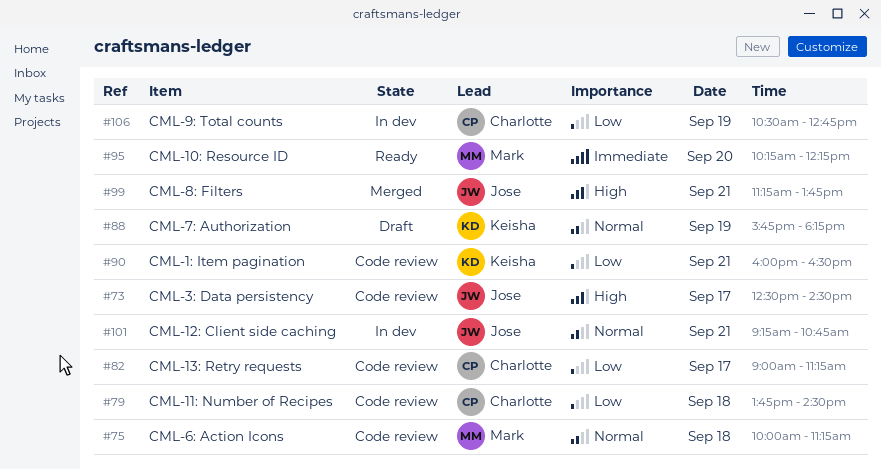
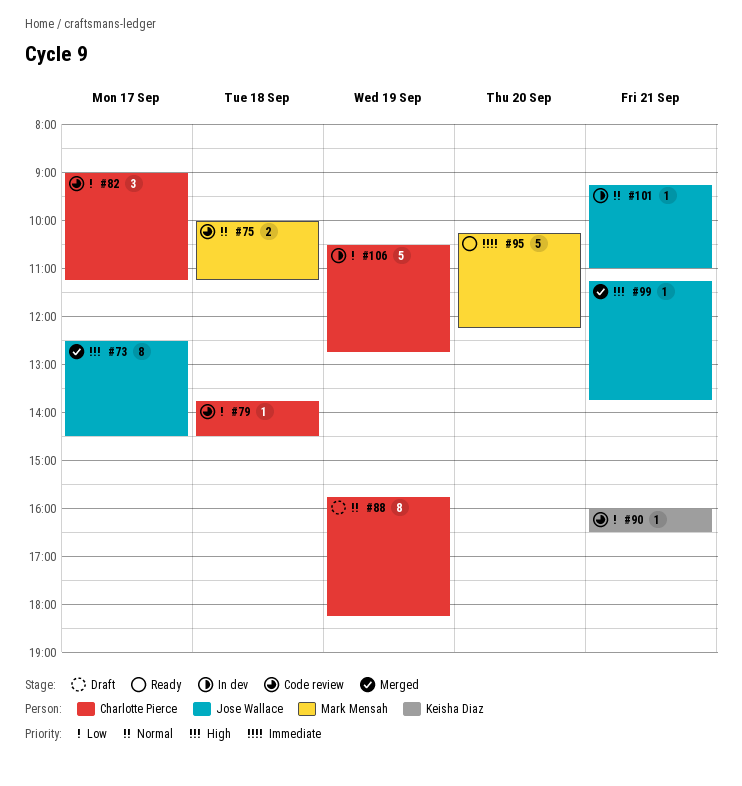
#73, status: Code review -> Merged
#88, owner: Keisha Diaz -> Charlotte Pierce
#101, ends: 10:45 -> 11:00

